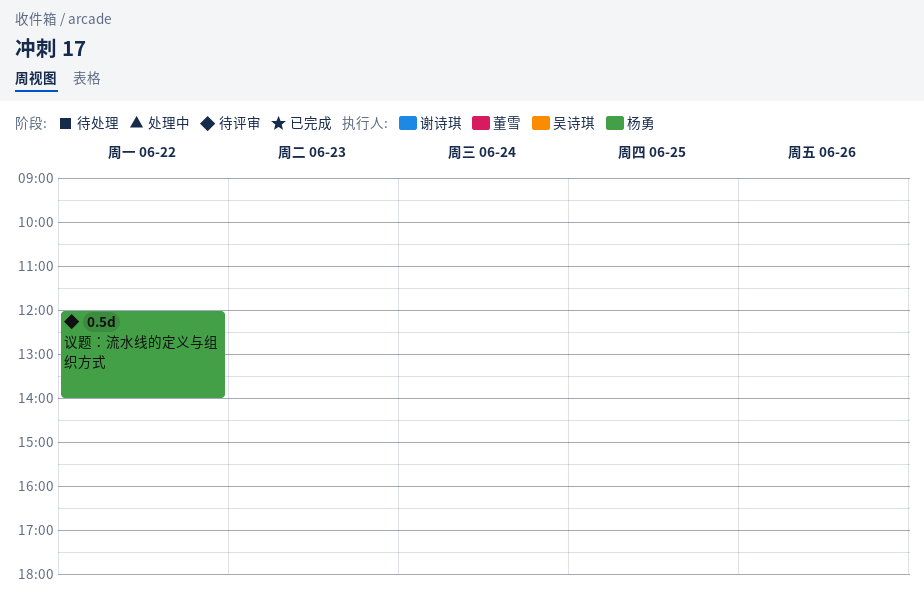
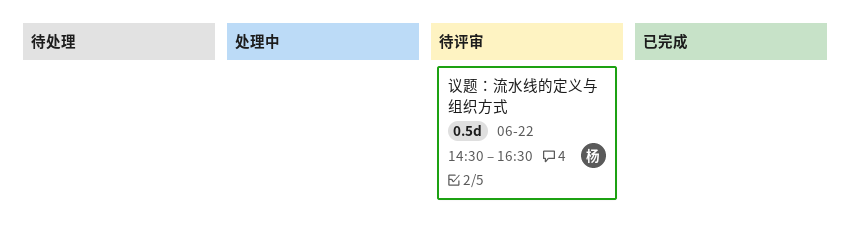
议题：流水线的定义与组织方式, begins: 12:00 -> 14:30
议题：流水线的定义与组织方式, ends: 14:00 -> 16:30

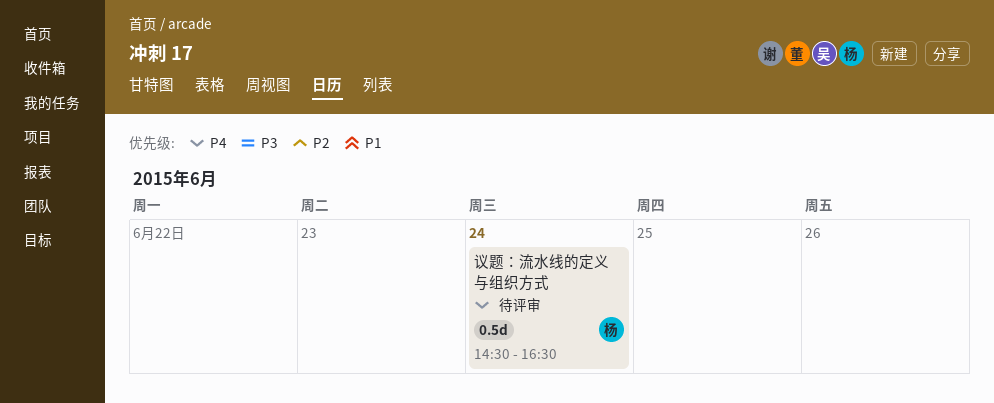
议题：流水线的定义与组织方式, day: Jun 22 -> Jun 24

